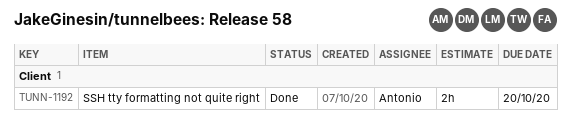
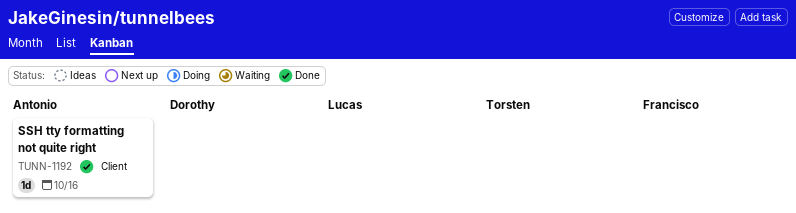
TUNN-1192, estimate: 2h -> 1d
TUNN-1192, due: Oct 20 -> Oct 16

